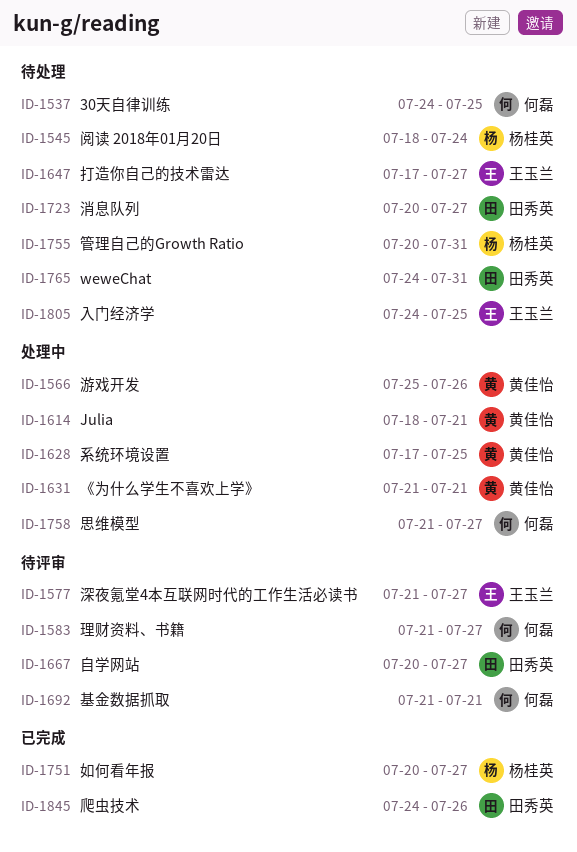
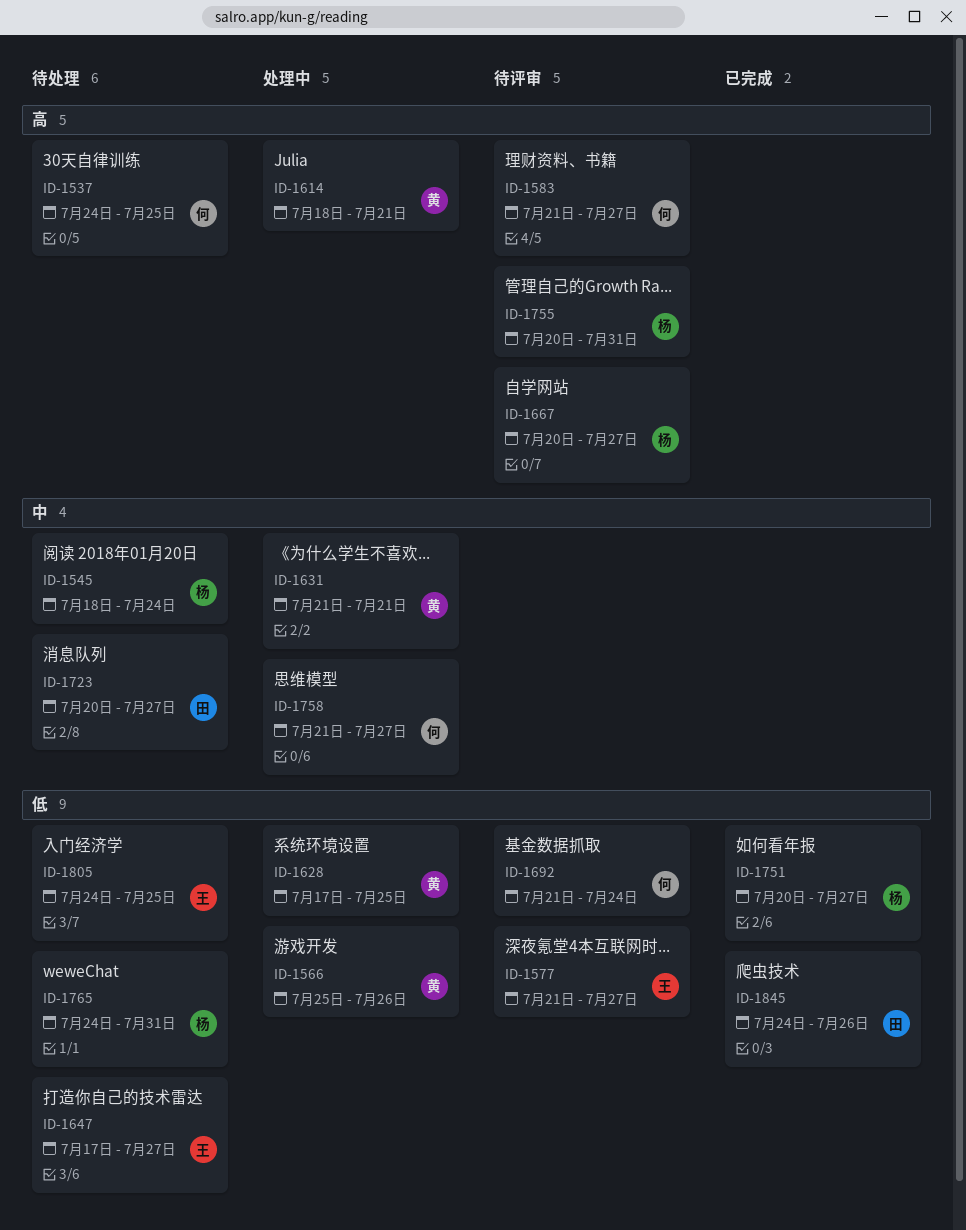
ID-1667, owner: 田秀英 -> 杨桂英
ID-1692, due: Jul 21 -> Jul 24
ID-1755, status: 待处理 -> 待评审
ID-1765, owner: 田秀英 -> 杨桂英

